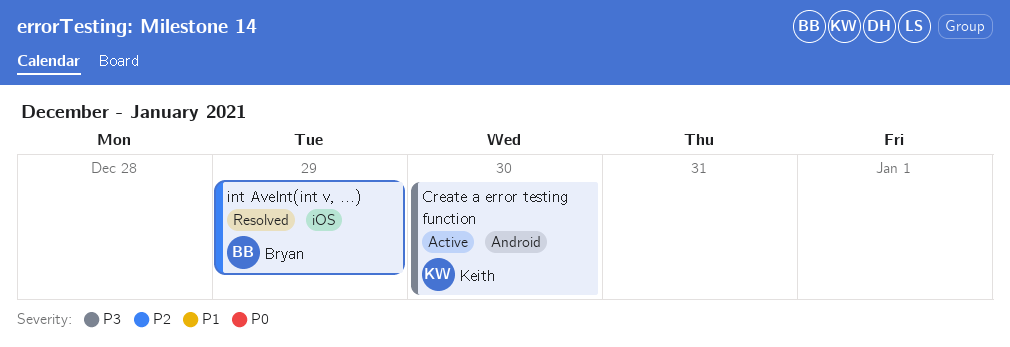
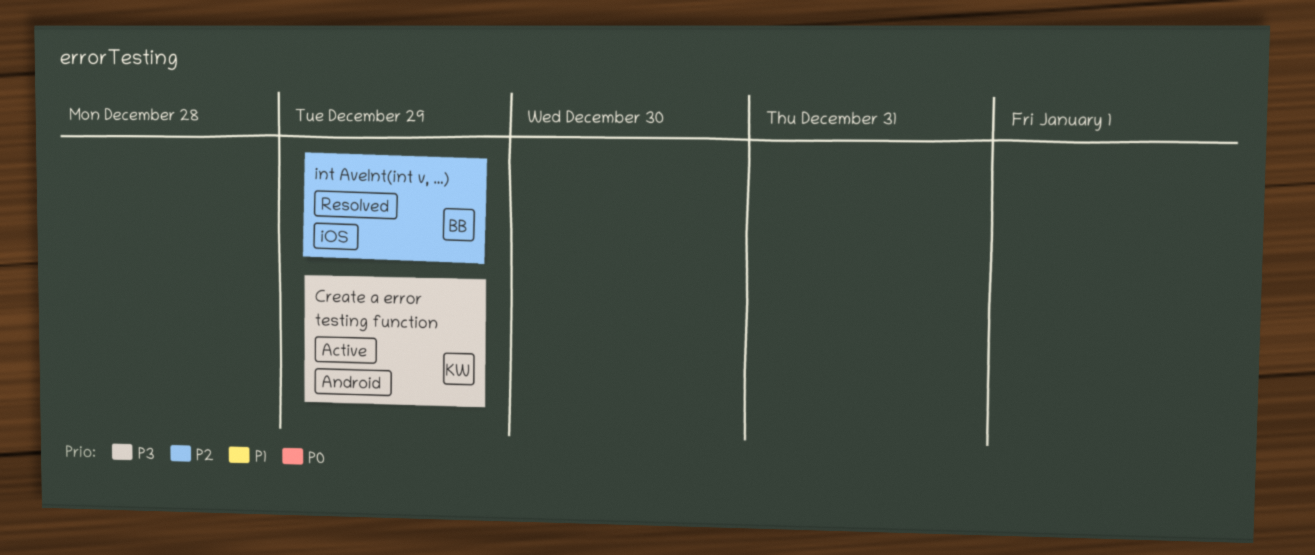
Create a error testing function, due: Dec 30 -> Dec 29

